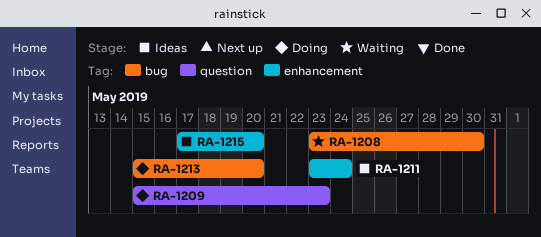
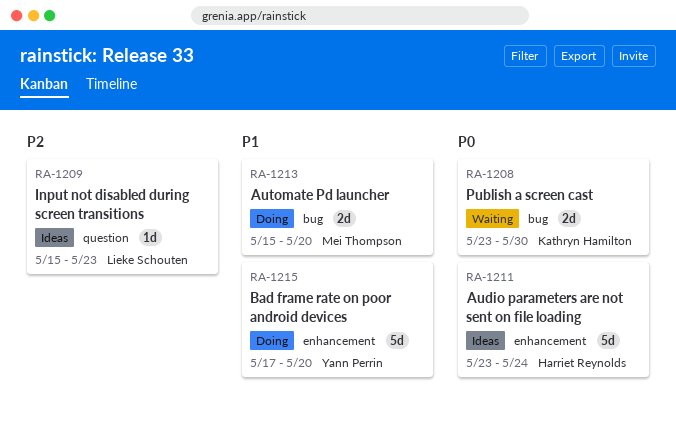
RA-1209, status: Doing -> Ideas
RA-1215, status: Ideas -> Doing

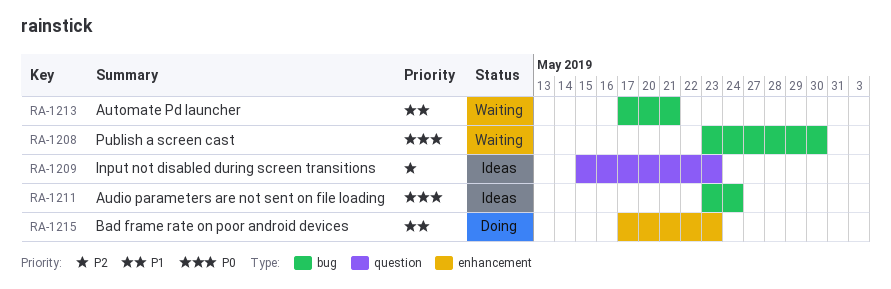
RA-1211, label: enhancement -> bug
RA-1213, status: Doing -> Waiting
RA-1213, start: May 15 -> May 17
RA-1213, due: May 20 -> May 21
RA-1215, due: May 20 -> May 23

